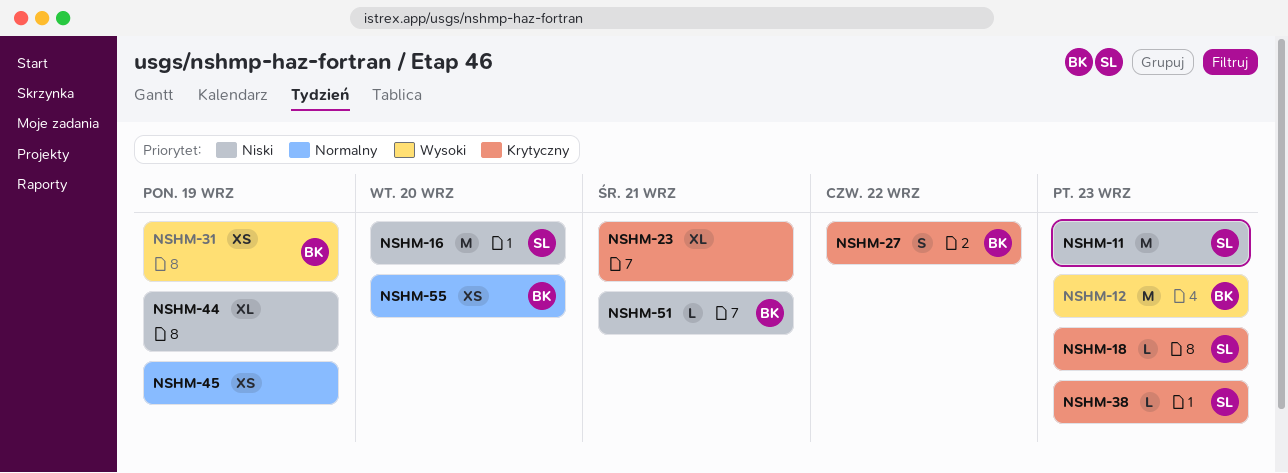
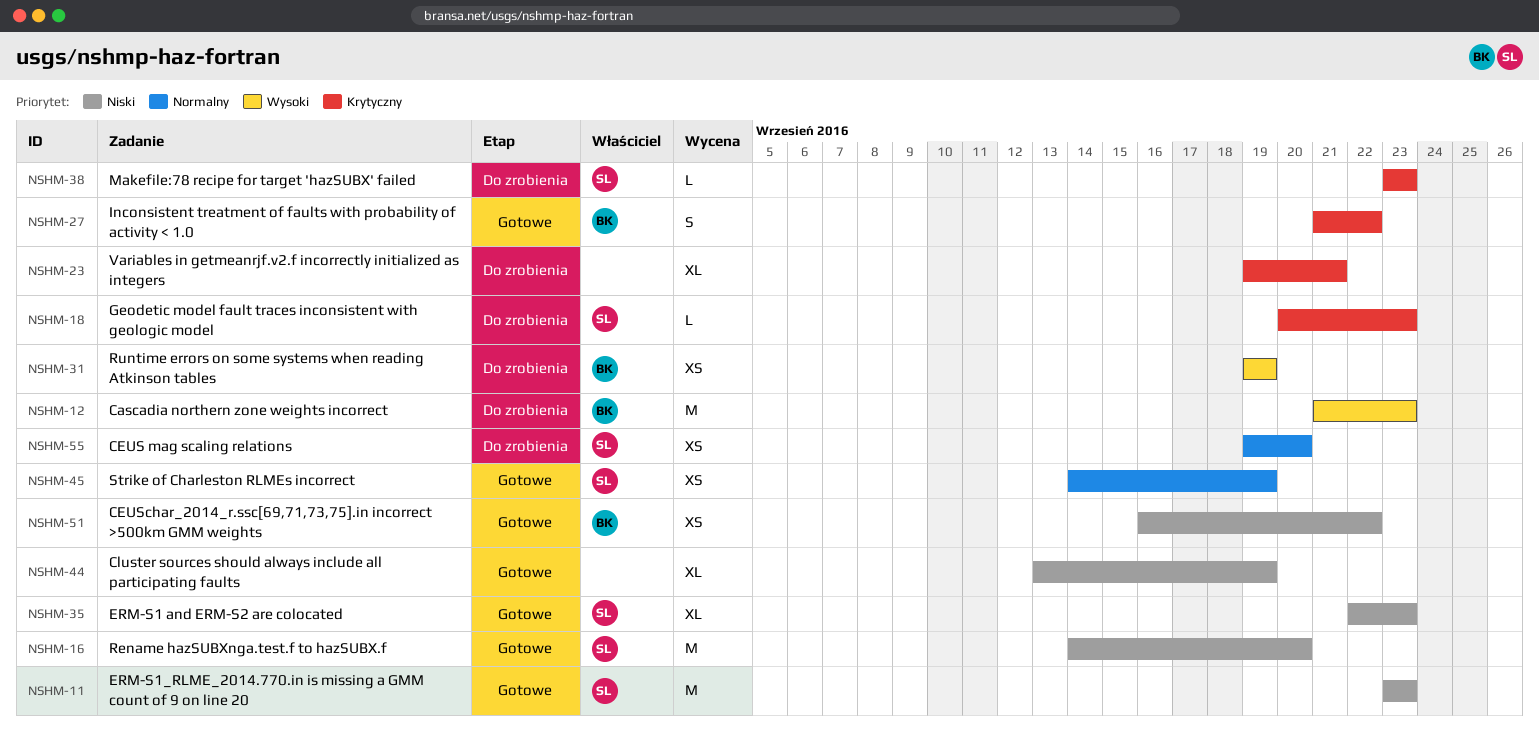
NSHM-35: none -> present
NSHM-45, owner: none -> SL
NSHM-51, estimate: L -> XS
NSHM-51, due: Sep 21 -> Sep 22
NSHM-55, owner: BK -> SL

